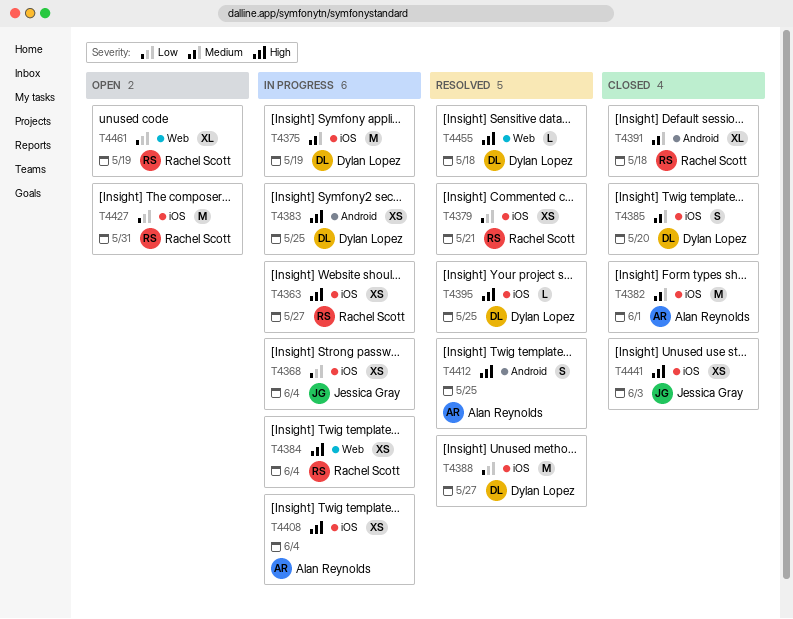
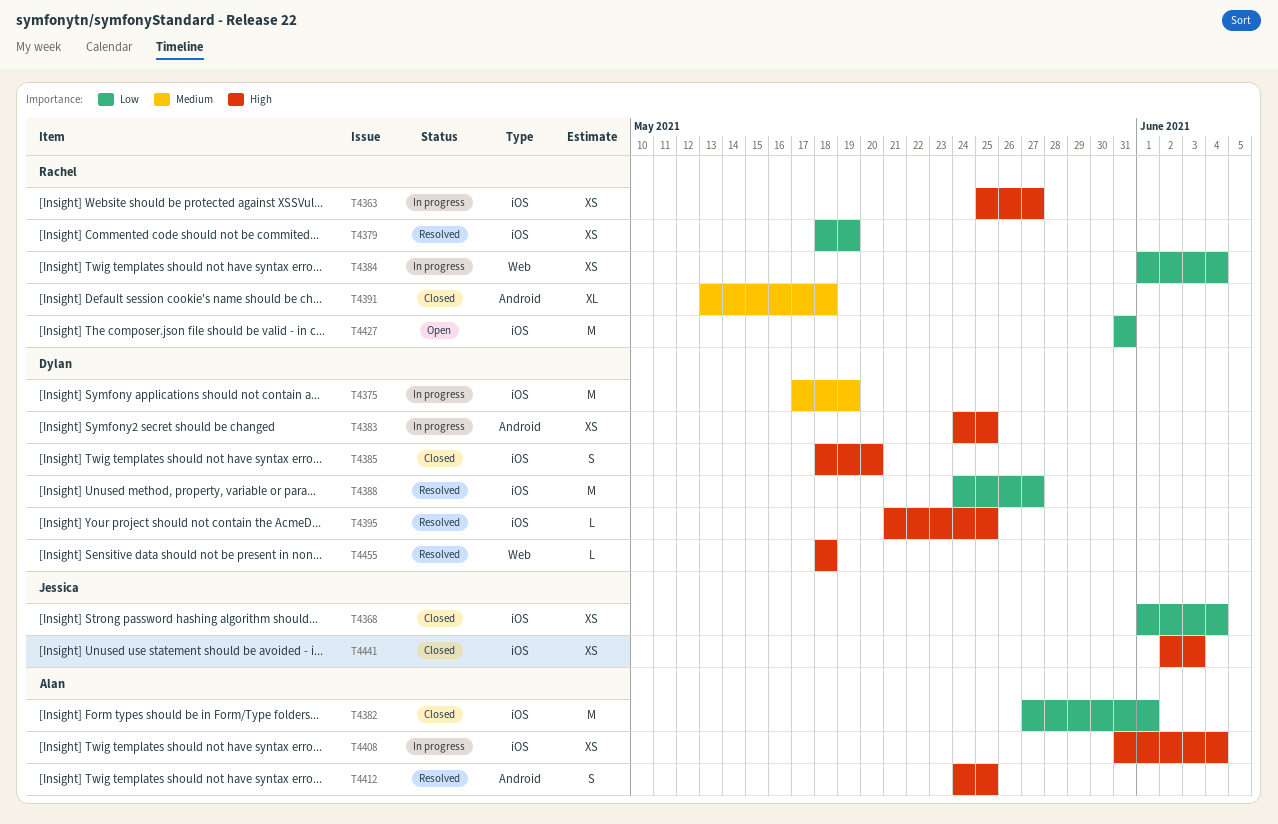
T4368, status: In progress -> Closed
T4379, due: May 21 -> May 19
T4382, priority: Medium -> Low
T4384, priority: High -> Low
T4385, priority: Medium -> High
T4461: present -> none

